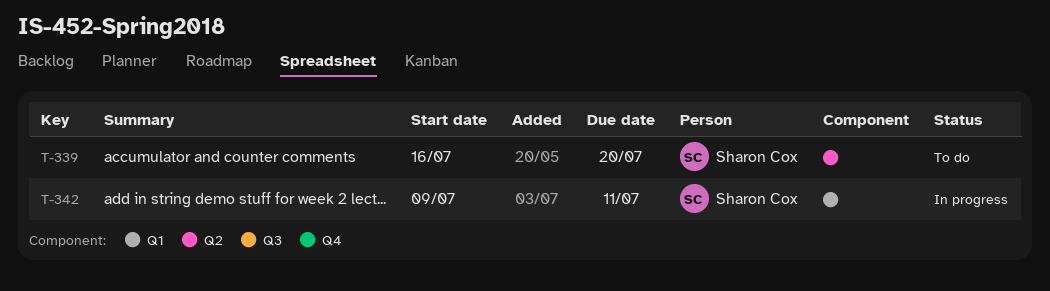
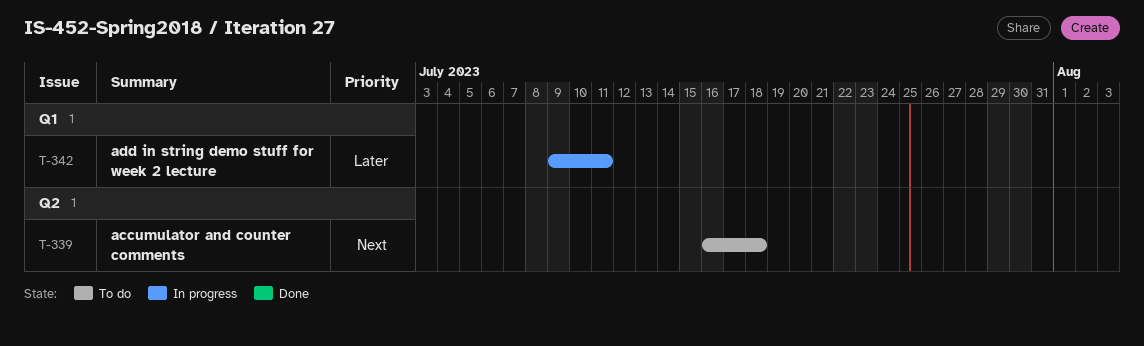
T-339, due: Jul 20 -> Jul 18

